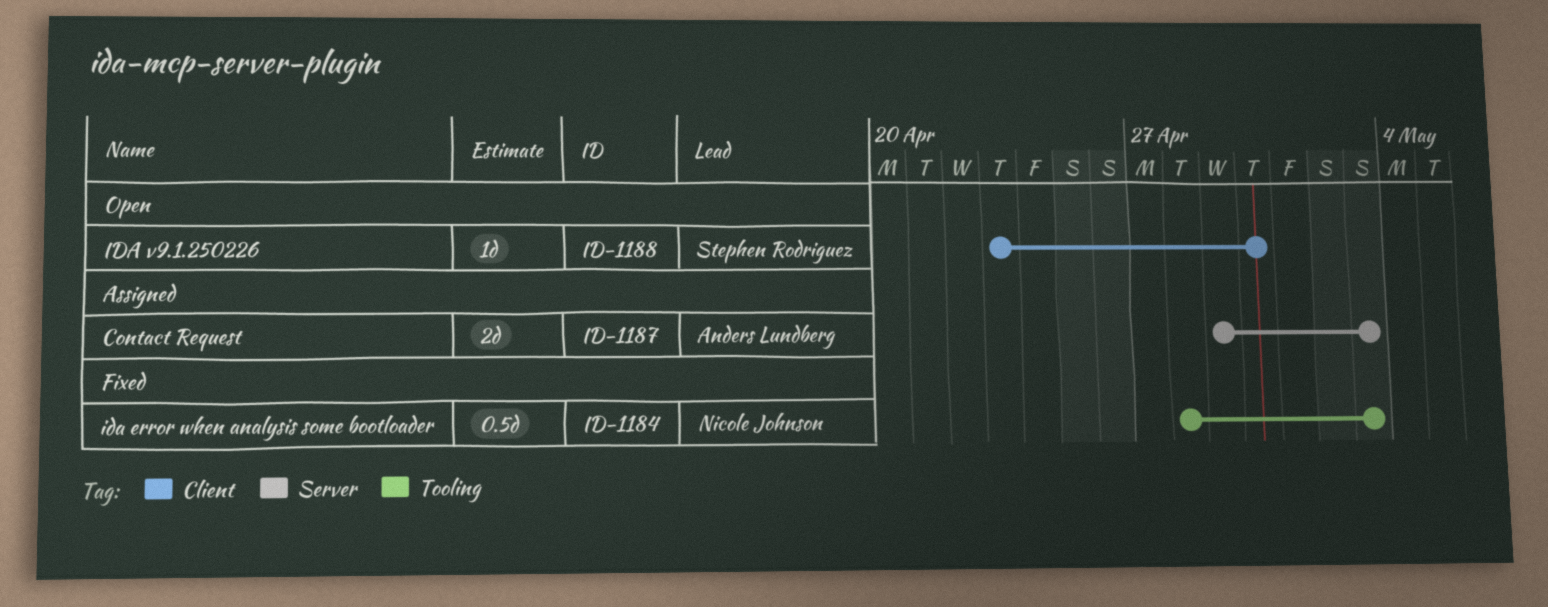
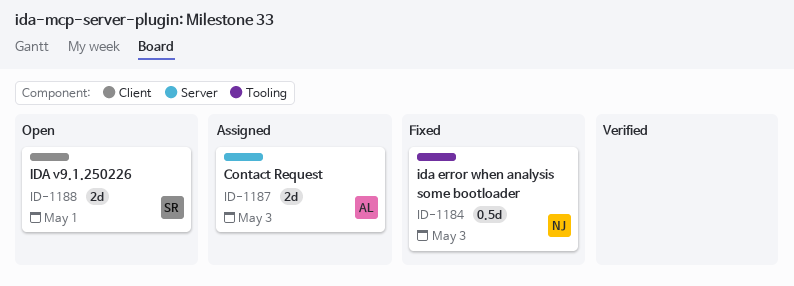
ID-1188, estimate: 1d -> 2d
ID-1188, due: Apr 30 -> May 1

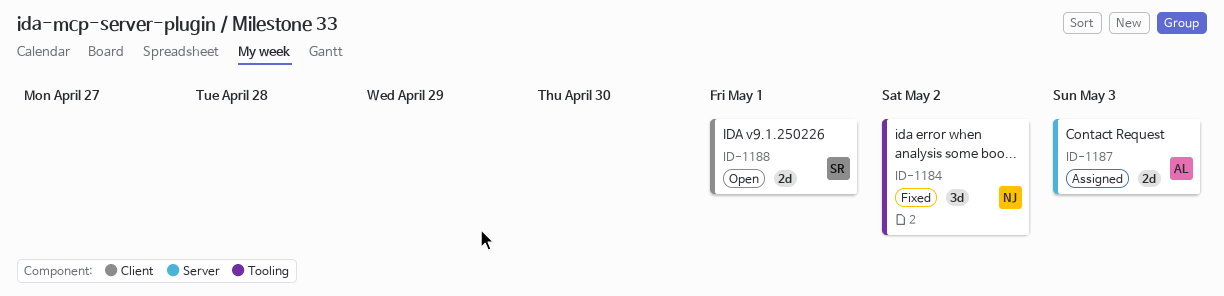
ID-1184, estimate: 0.5d -> 3d
ID-1184, due: May 3 -> May 2

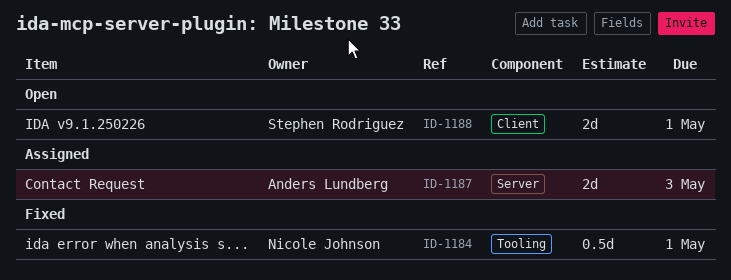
ID-1184, estimate: 3d -> 0.5d
ID-1184, due: May 2 -> May 1

